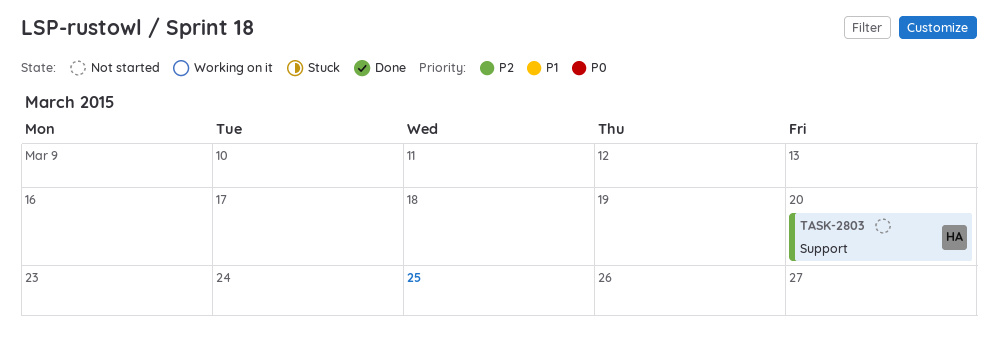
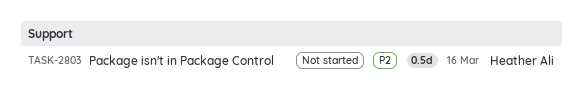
TASK-2803, due: Mar 20 -> Mar 16

